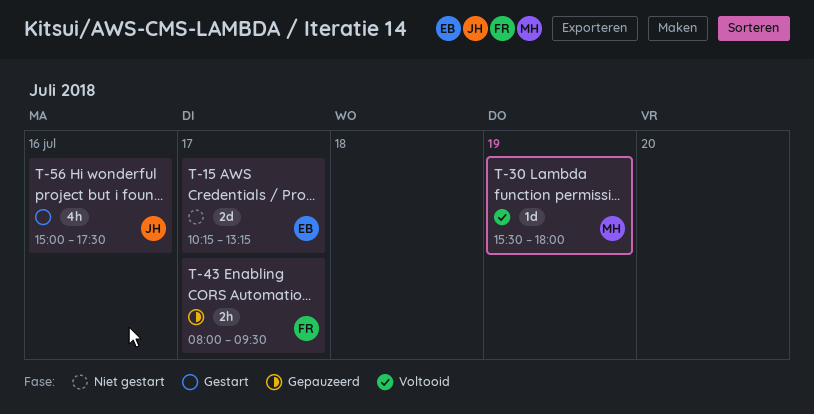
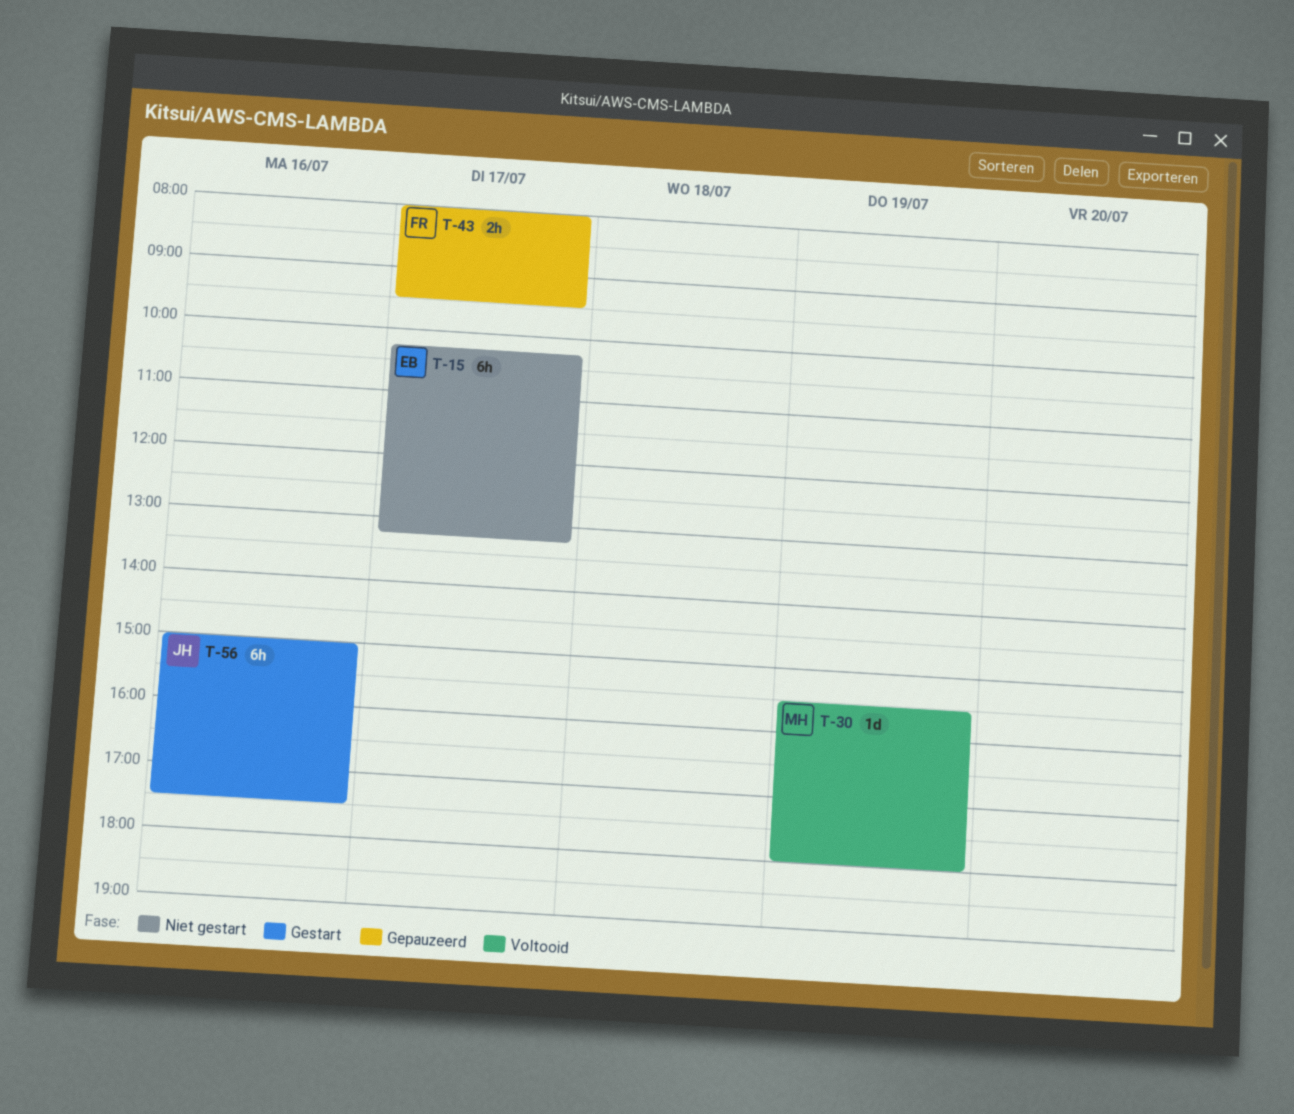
T-15, estimate: 2d -> 6h
T-56, estimate: 4h -> 6h

